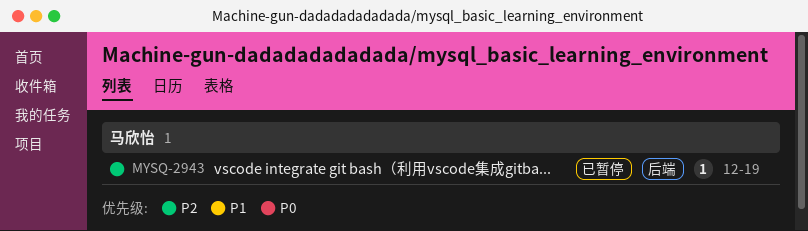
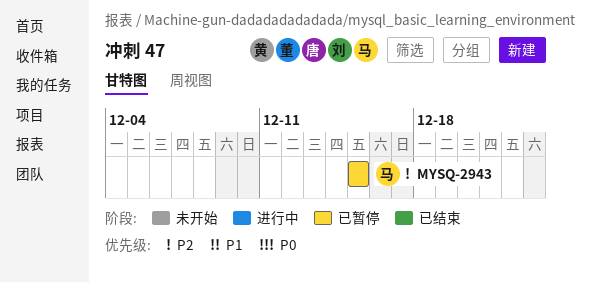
MYSQ-2943, due: Dec 19 -> Dec 15

